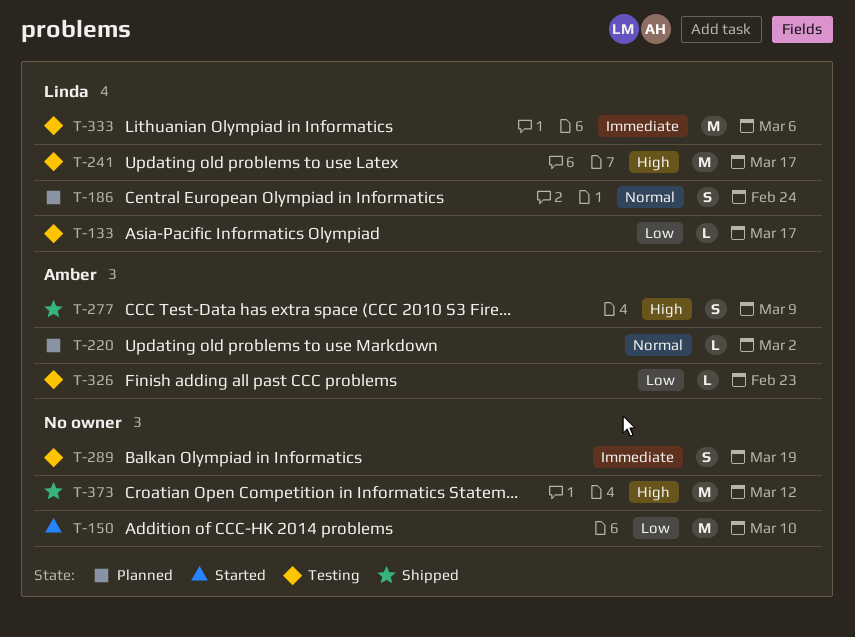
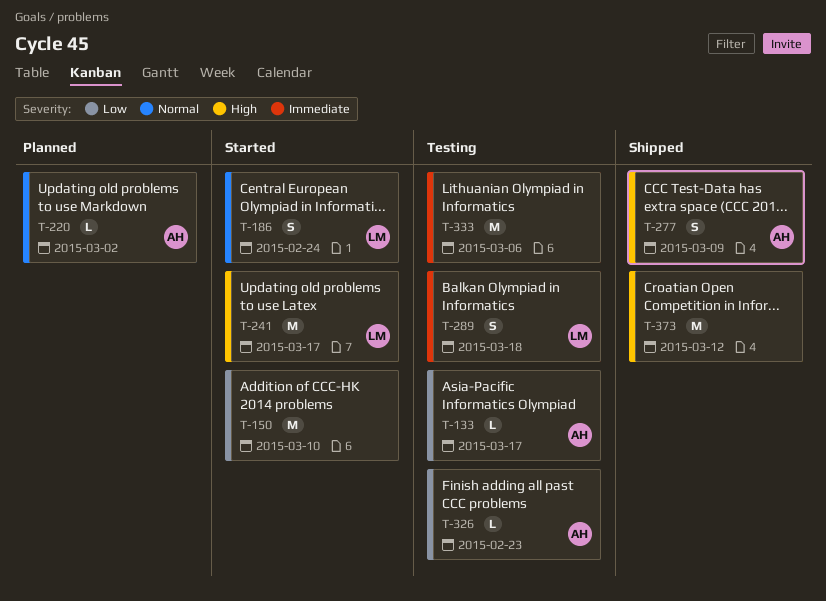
T-133, owner: Linda -> Amber
T-186, status: Planned -> Started
T-241, status: Testing -> Started
T-289, owner: none -> Linda
T-289, due: Mar 19 -> Mar 18
T-333, owner: Linda -> none

